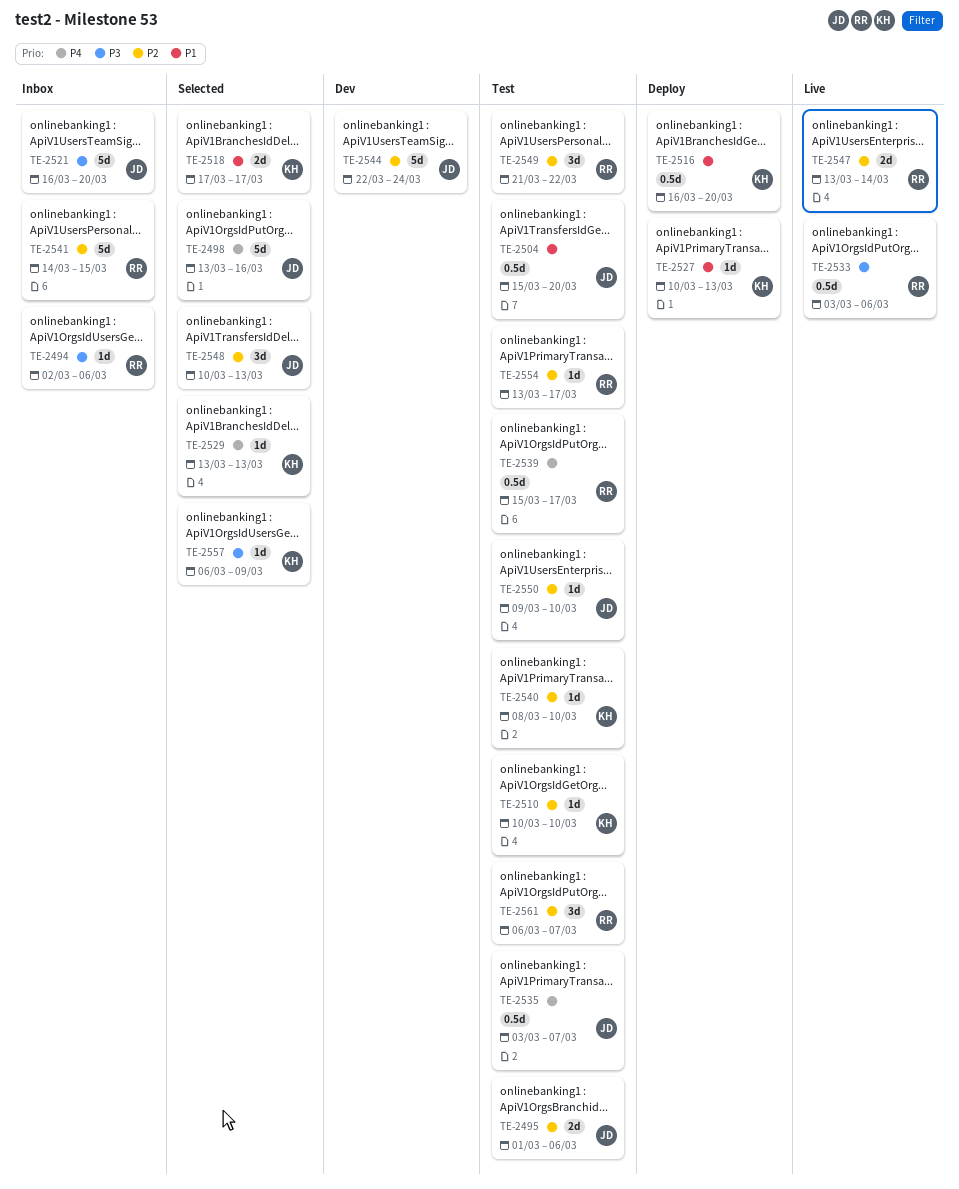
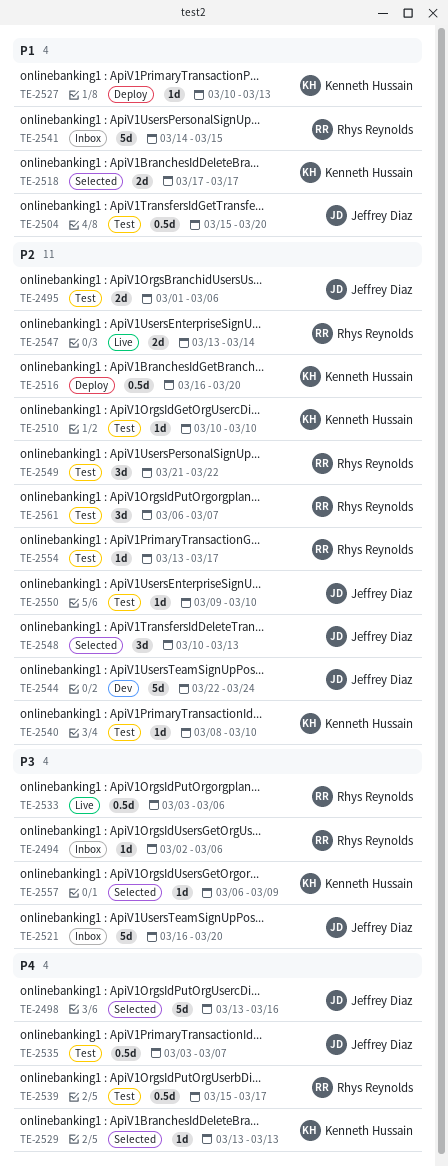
TE-2516, priority: P1 -> P2
TE-2541, priority: P2 -> P1

